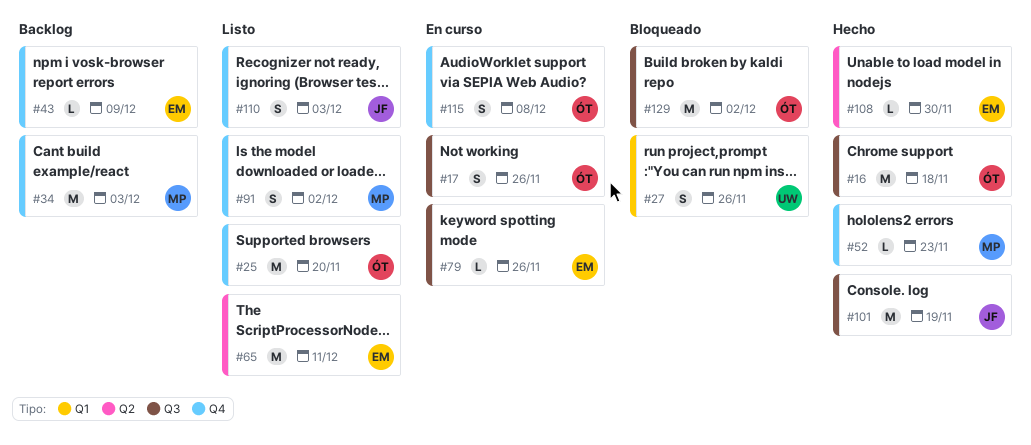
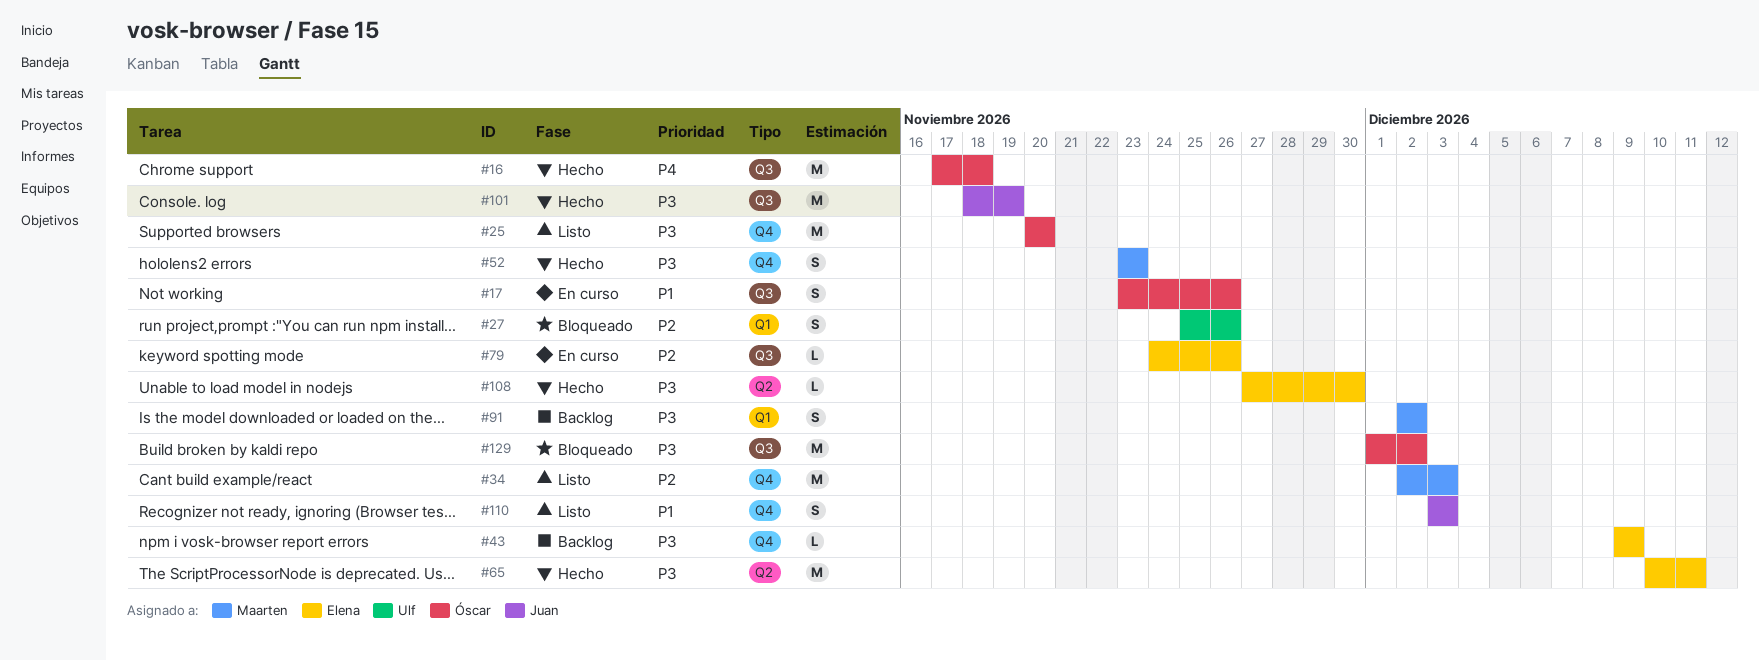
#34, status: Backlog -> Listo
#52, estimate: L -> S
#65, status: Listo -> Hecho
#91, status: Listo -> Backlog
#91, label: Q4 -> Q1
#115: present -> none

